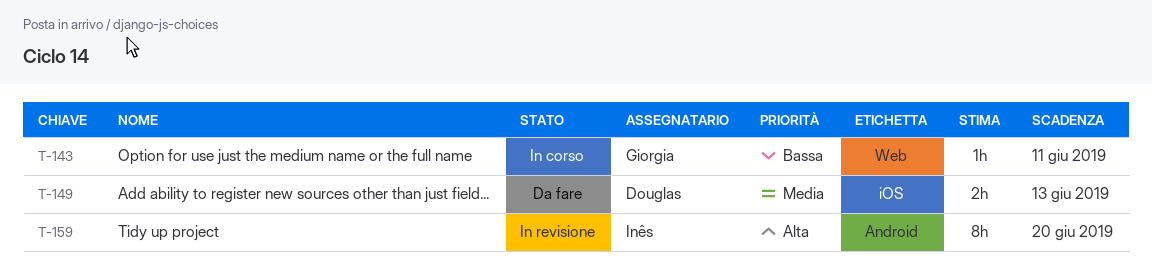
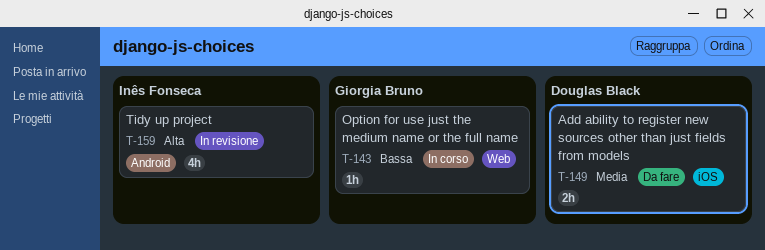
T-159, estimate: 8h -> 4h

